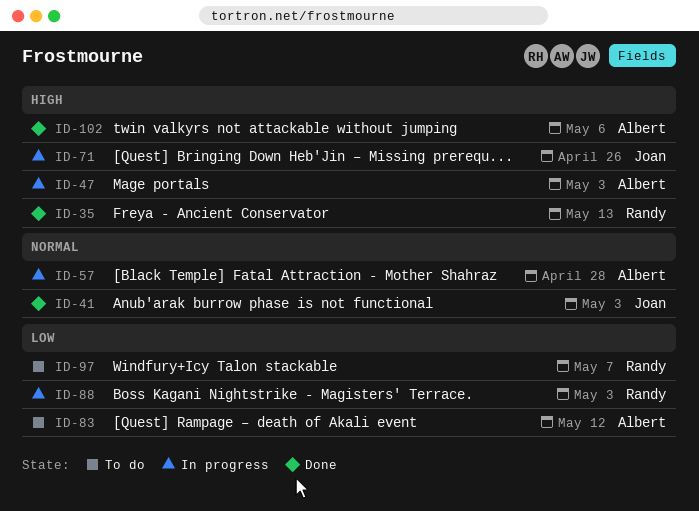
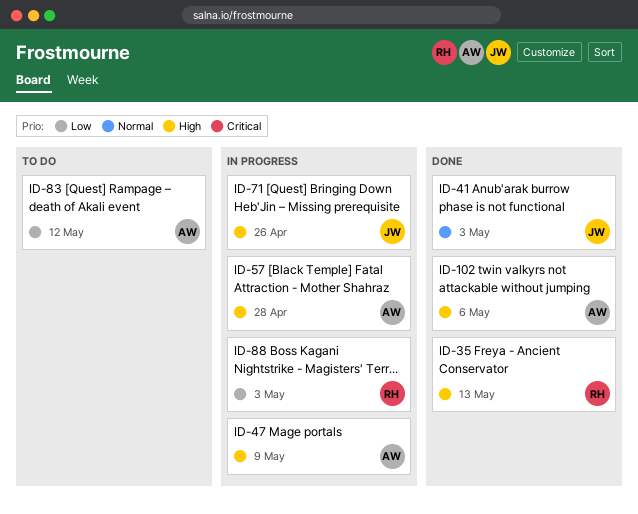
ID-47, due: May 3 -> May 9
ID-57, priority: Normal -> High
ID-97: present -> none

